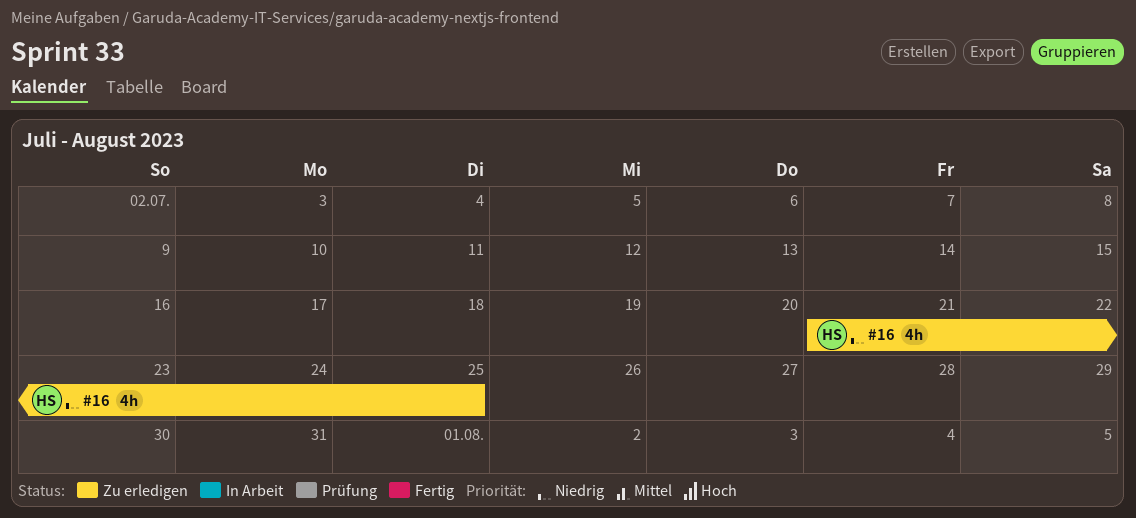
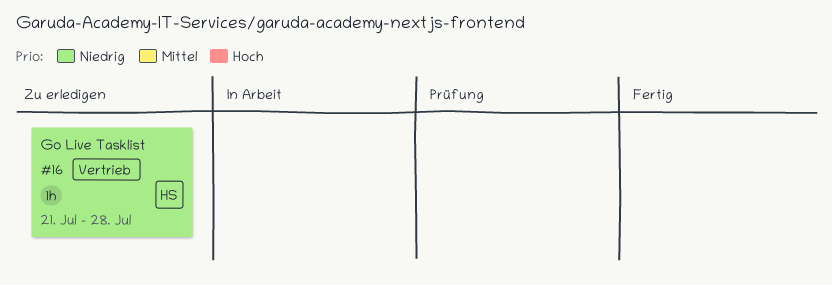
#16, estimate: 4h -> 1h
#16, due: Jul 25 -> Jul 28

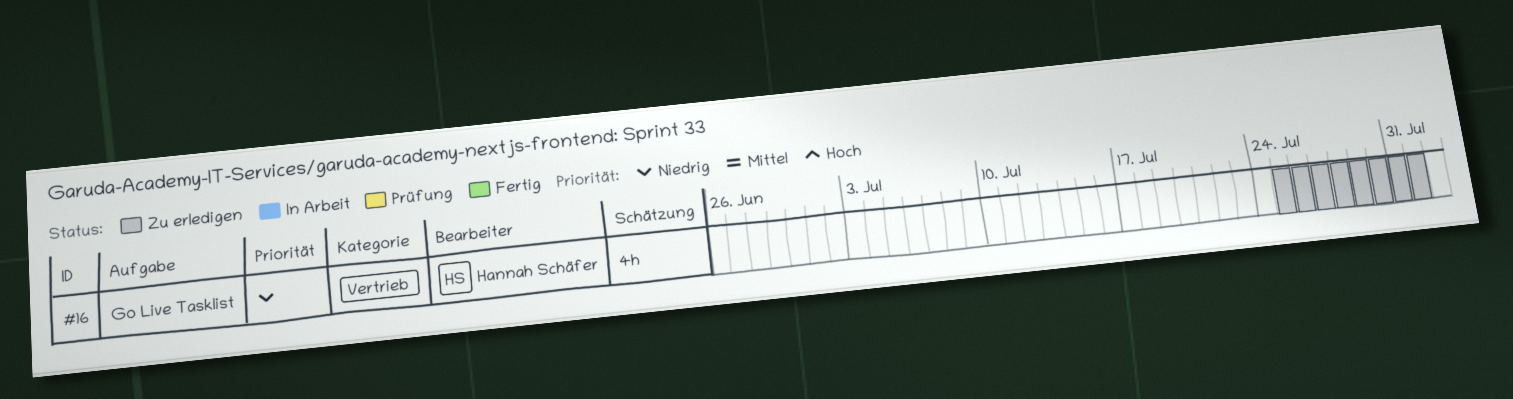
#16, estimate: 1h -> 4h
#16, start: Jul 21 -> Jul 25
#16, due: Jul 28 -> Aug 1

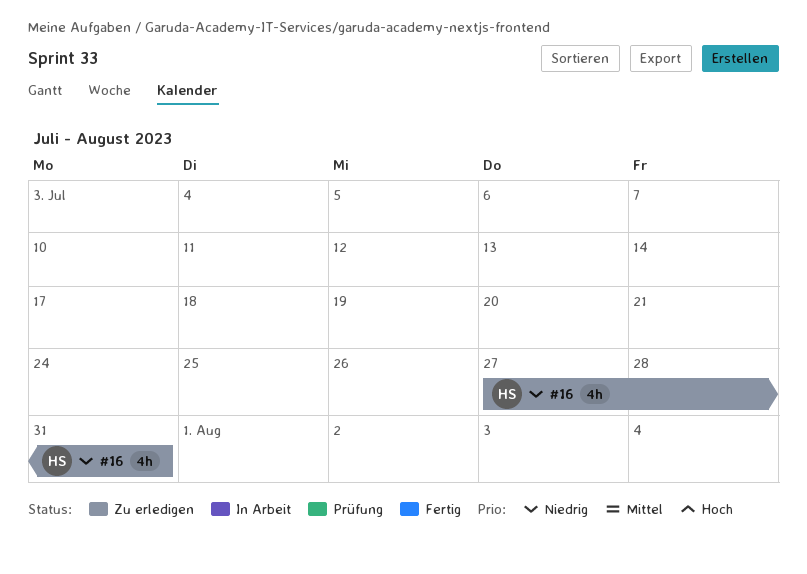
#16, start: Jul 25 -> Jul 27
#16, due: Aug 1 -> Jul 31

